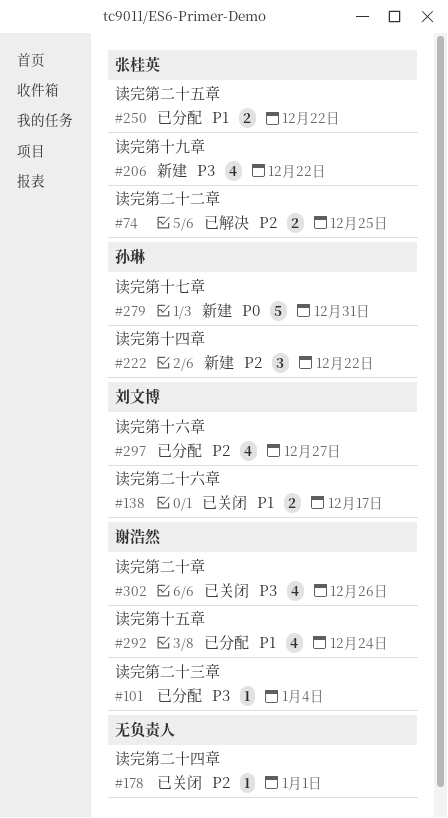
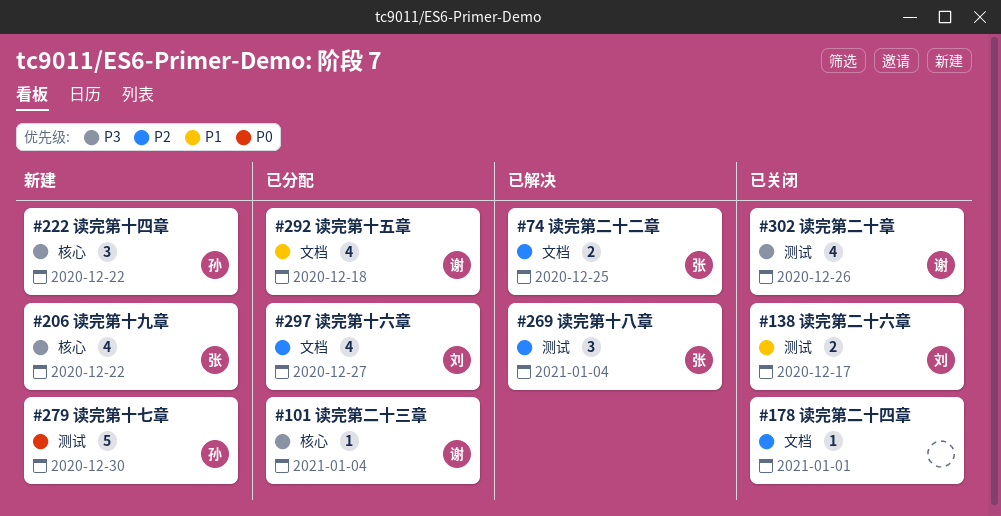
#222, priority: P2 -> P3
#250: present -> none
#269: none -> present
#279, due: Dec 31 -> Dec 30
#292, due: Dec 24 -> Dec 18

